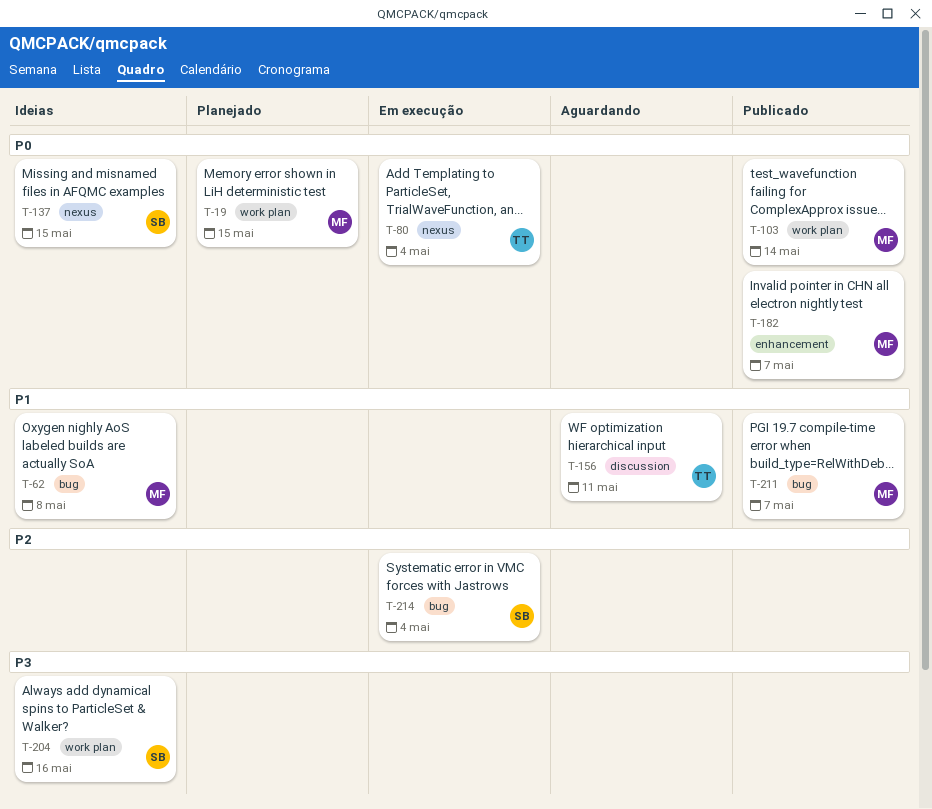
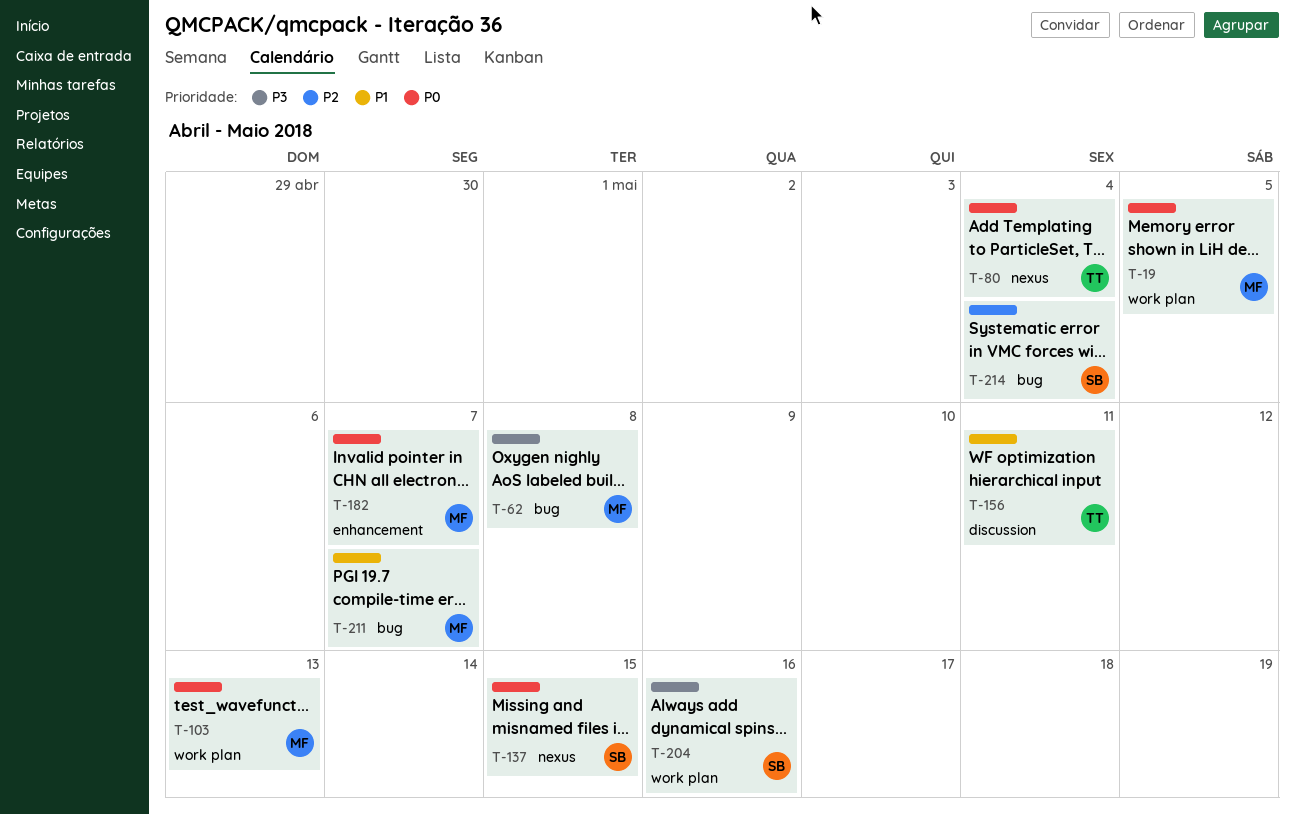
T-19, due: May 15 -> May 5
T-62, priority: P1 -> P3
T-103, due: May 14 -> May 13

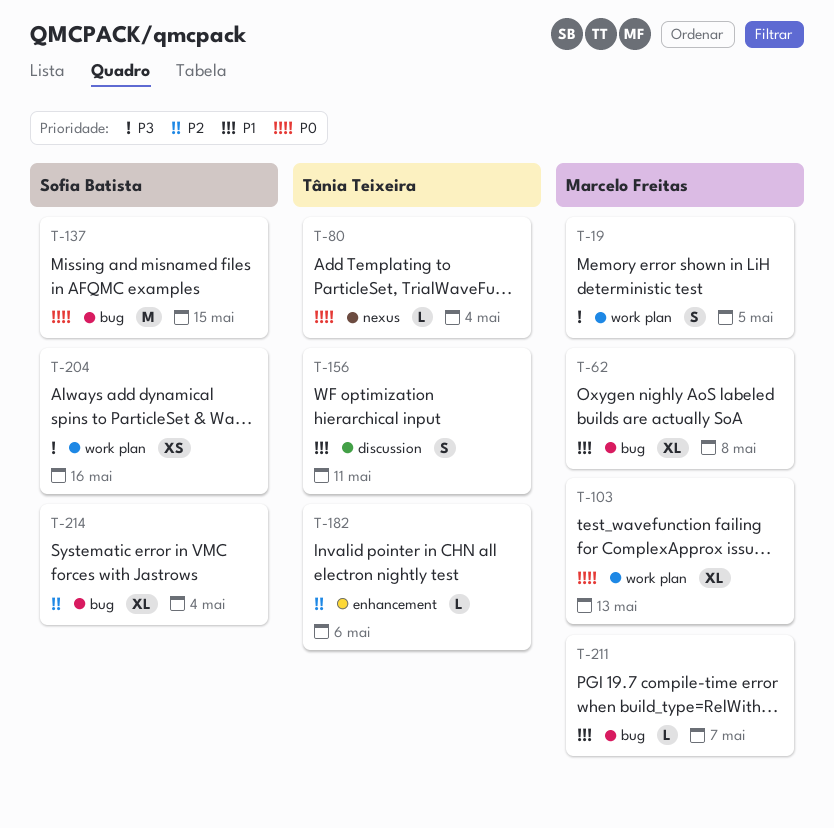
T-19, priority: P0 -> P3
T-62, priority: P3 -> P1
T-137, label: nexus -> bug
T-182, owner: Marcelo Freitas -> Tânia Teixeira
T-182, priority: P0 -> P2
T-182, due: May 7 -> May 6

